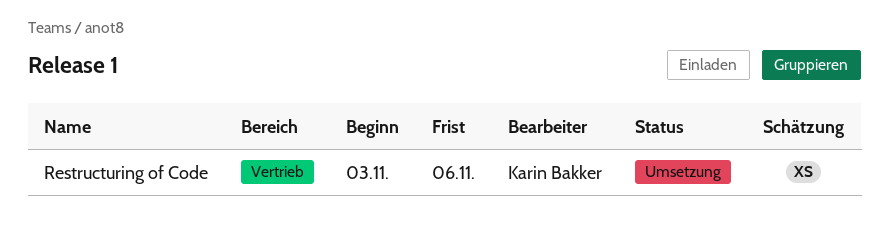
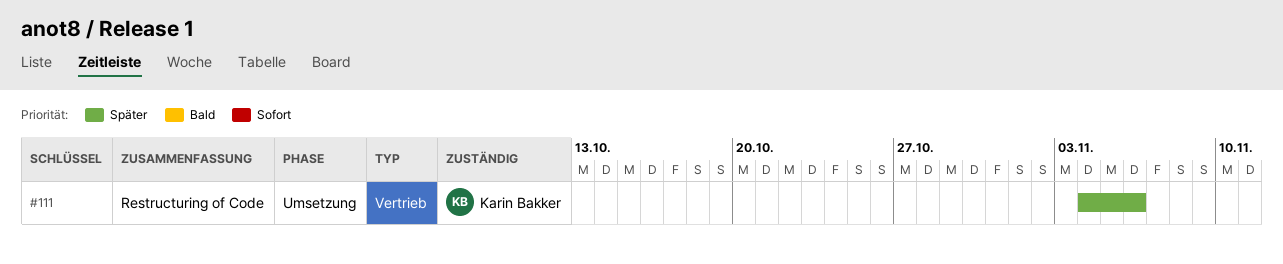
Restructuring of Code, start: Nov 3 -> Nov 4

